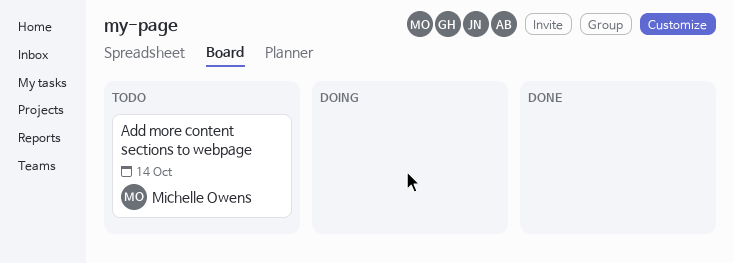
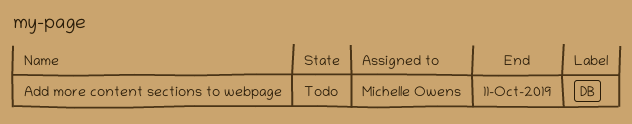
Add more content sections to webpage, due: Oct 14 -> Oct 11

